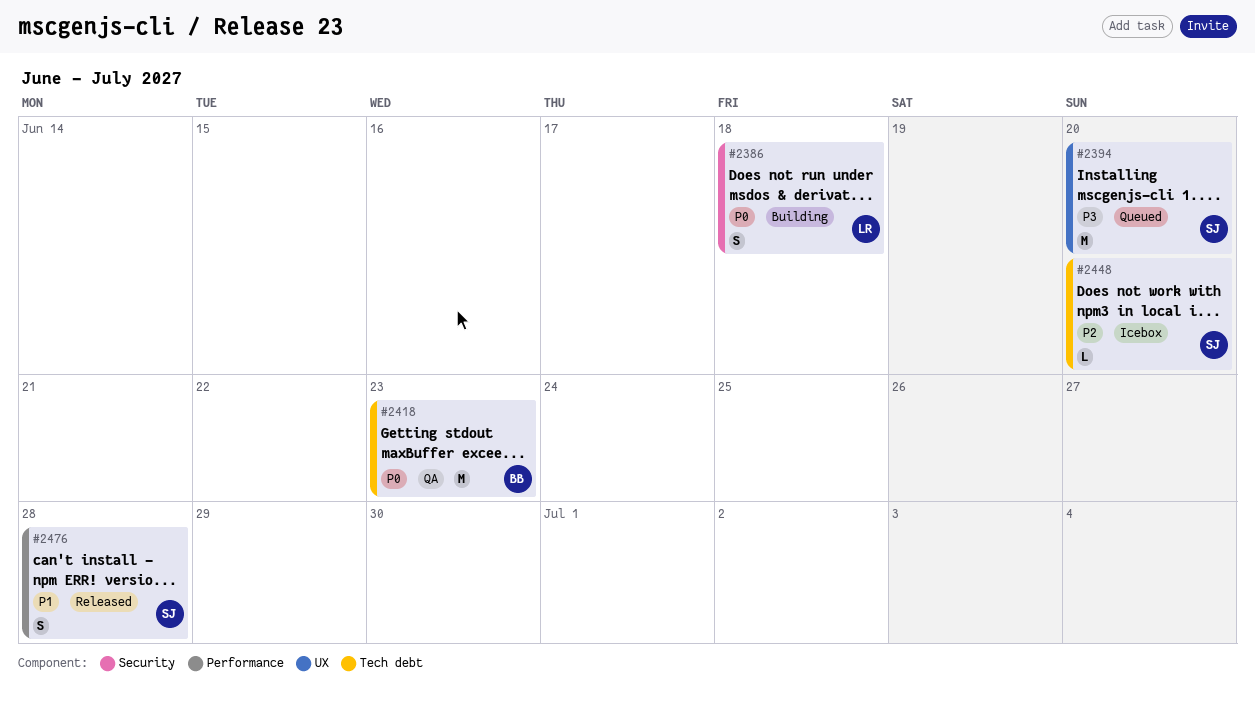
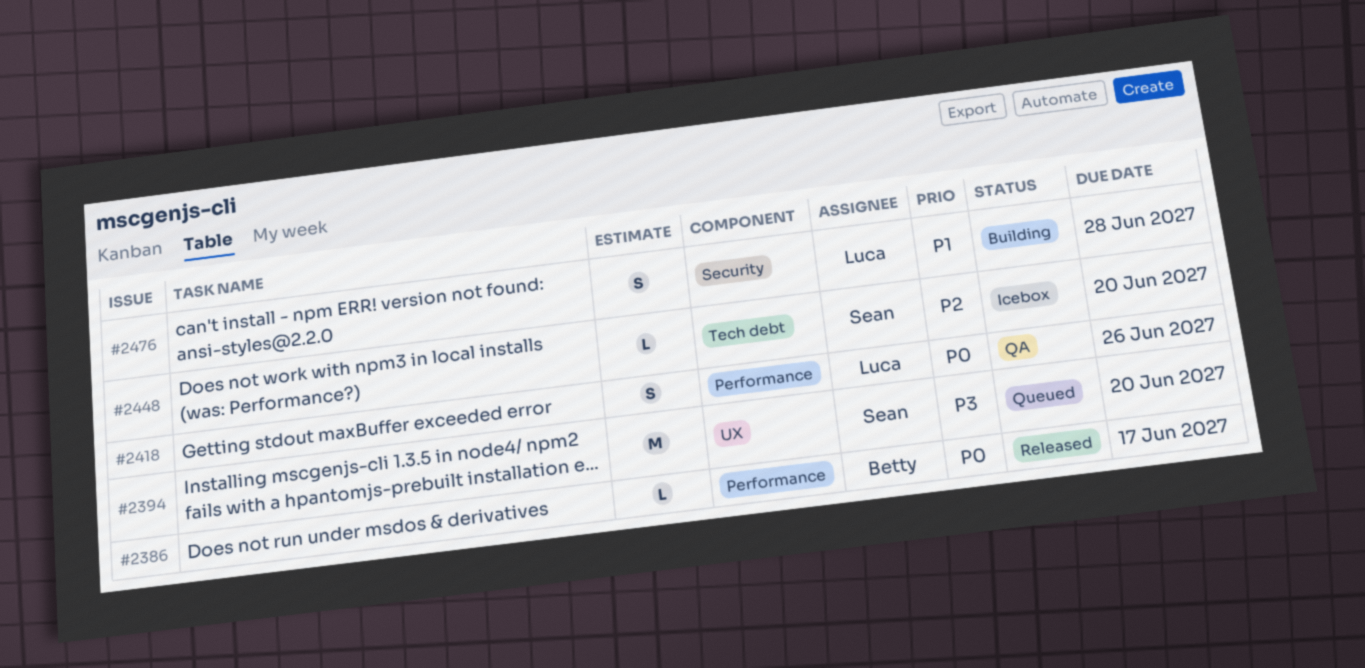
#2386, status: Building -> Released
#2386, owner: Luca -> Betty
#2386, label: Security -> Performance
#2386, estimate: S -> L
#2386, due: Jun 18 -> Jun 17
#2418, owner: Betty -> Luca
#2418, label: Tech debt -> Performance
#2418, estimate: M -> S
#2418, due: Jun 23 -> Jun 26
#2476, status: Released -> Building
#2476, owner: Sean -> Luca
#2476, label: Performance -> Security

